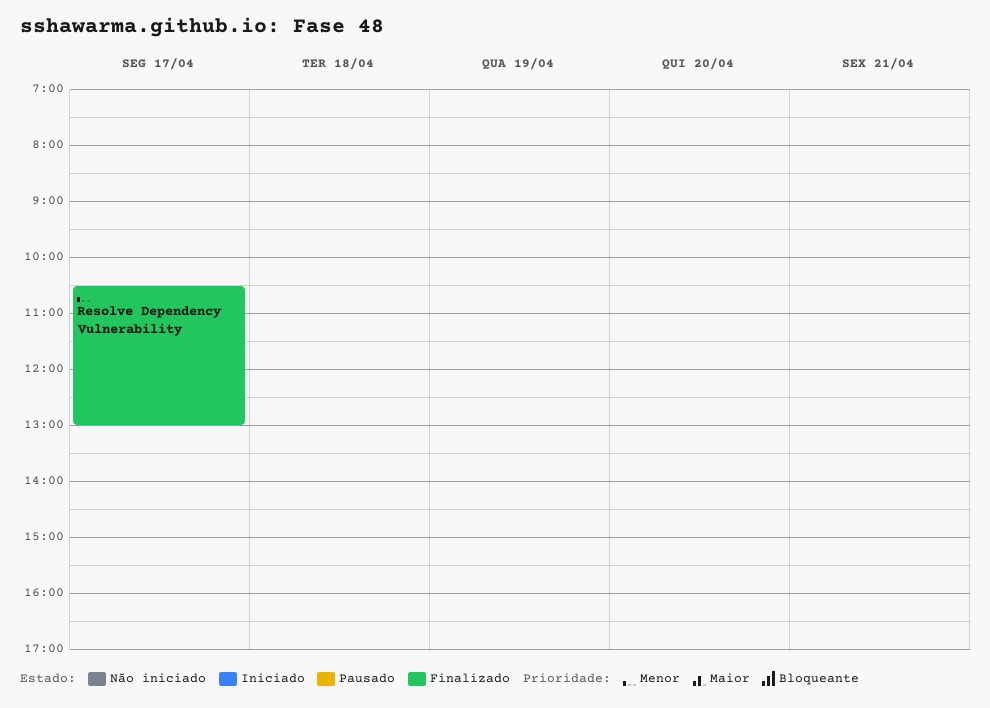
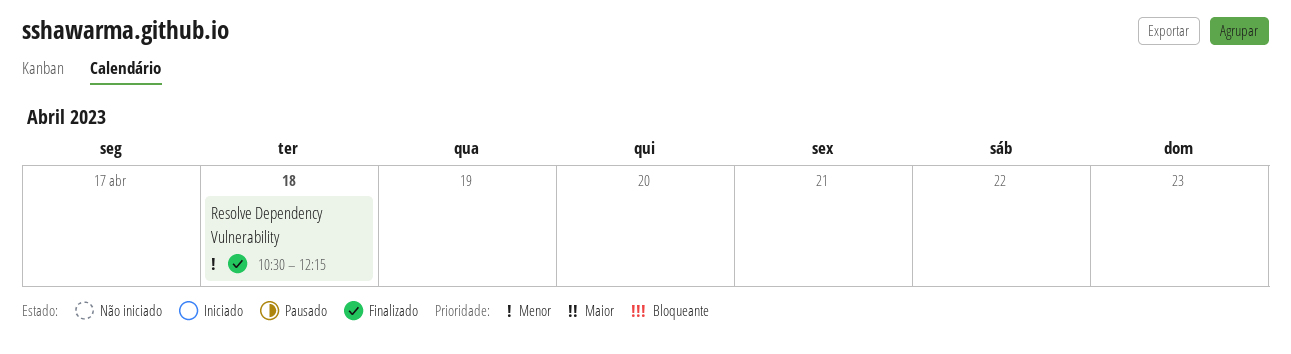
Resolve Dependency Vulnerability, day: Apr 17 -> Apr 18
Resolve Dependency Vulnerability, ends: 13:00 -> 12:15

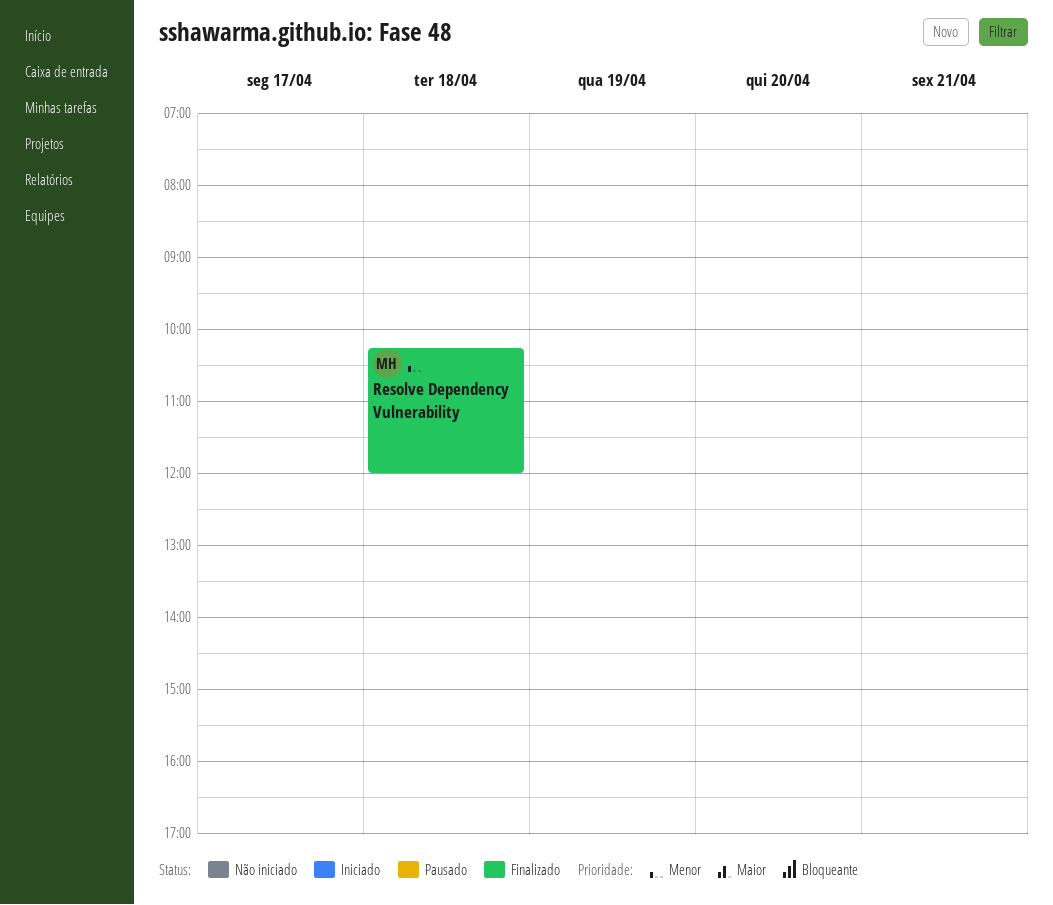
Resolve Dependency Vulnerability, begins: 10:30 -> 10:15
Resolve Dependency Vulnerability, ends: 12:15 -> 12:00

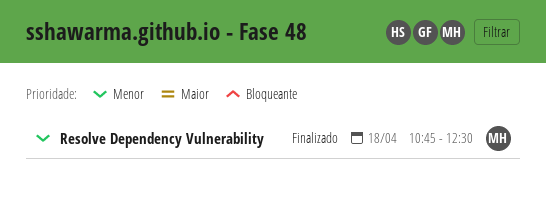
Resolve Dependency Vulnerability, begins: 10:15 -> 10:45
Resolve Dependency Vulnerability, ends: 12:00 -> 12:30

